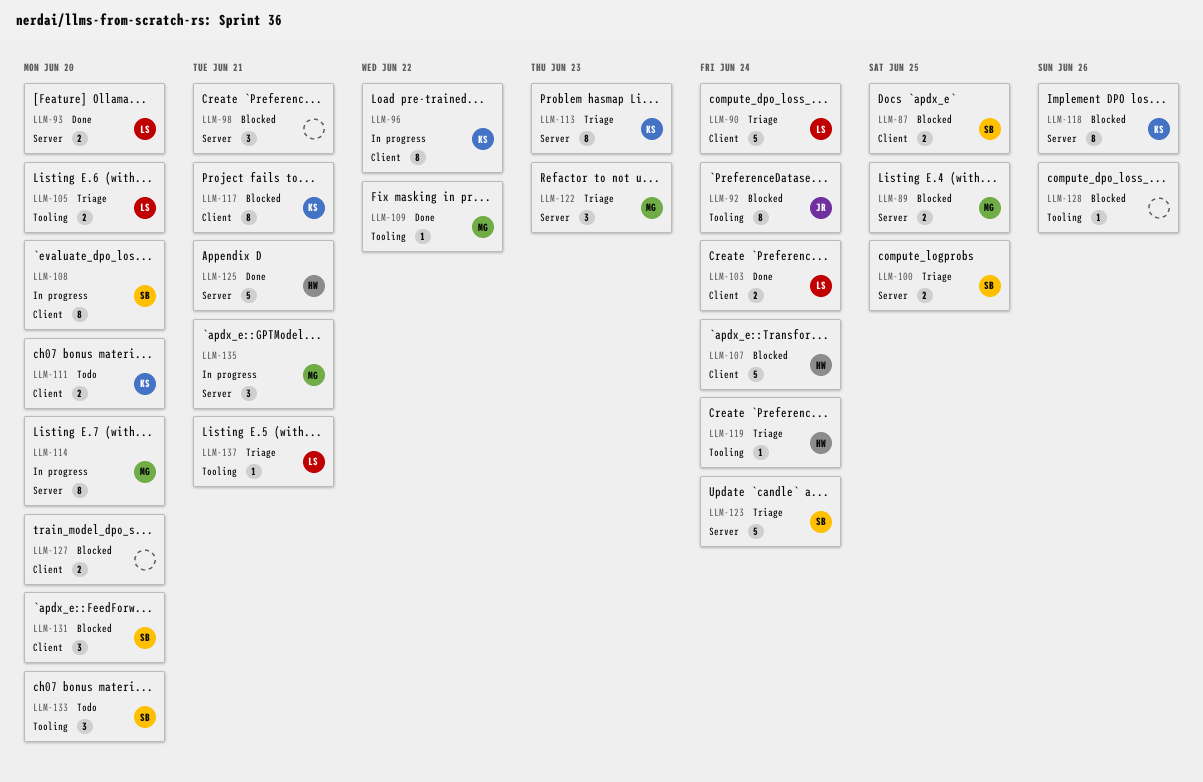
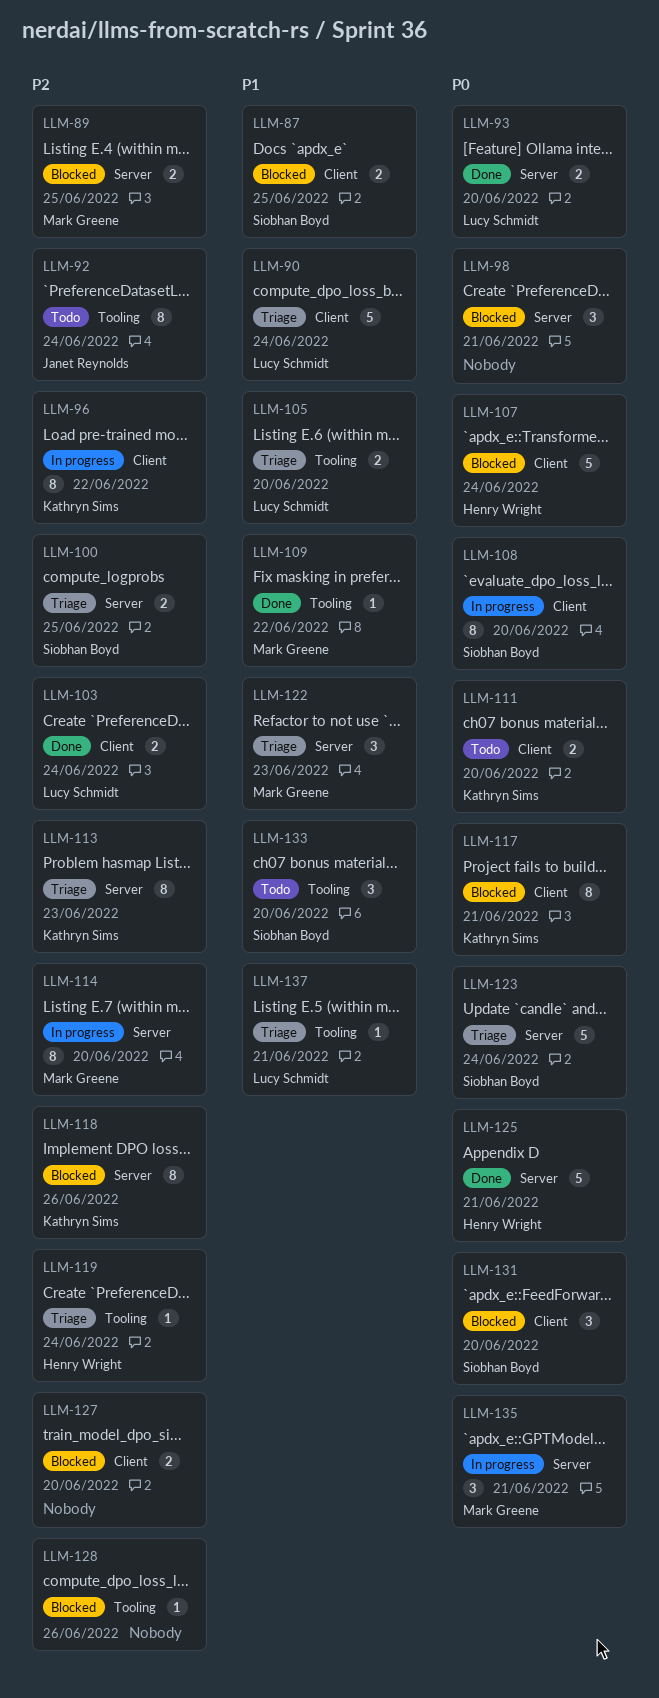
LLM-92, status: Blocked -> Todo

